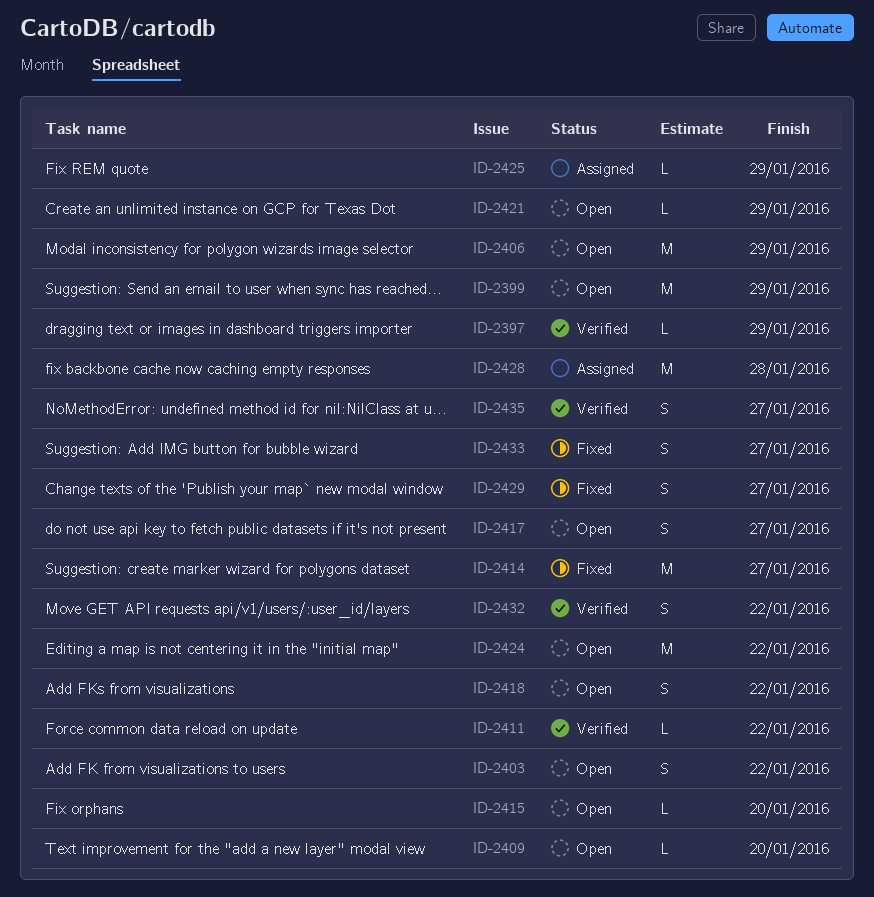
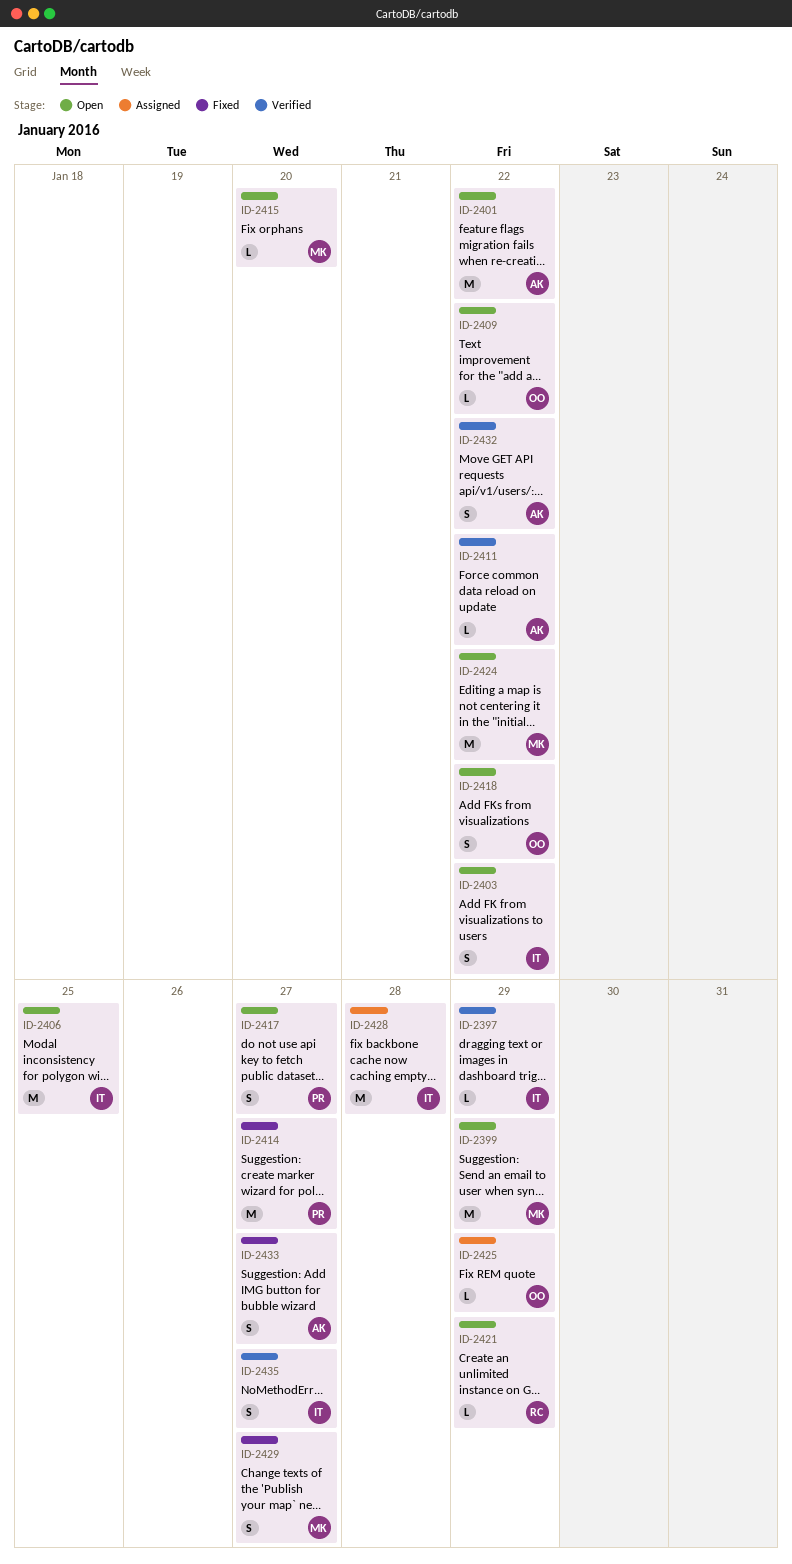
ID-2401: none -> present
ID-2406, due: Jan 29 -> Jan 25
ID-2409, due: Jan 20 -> Jan 22

